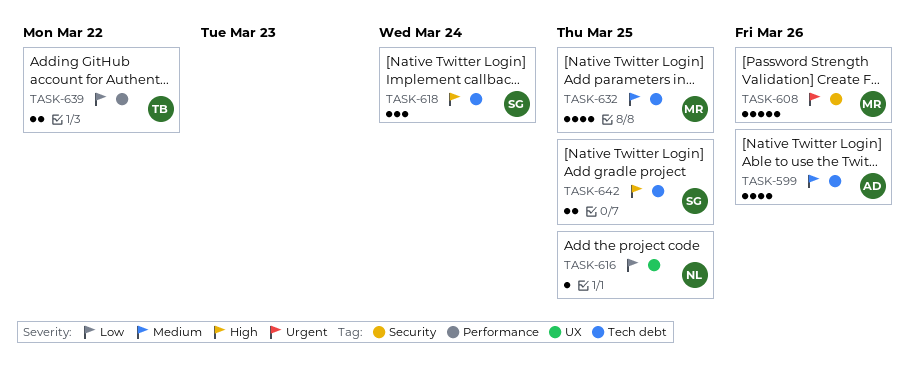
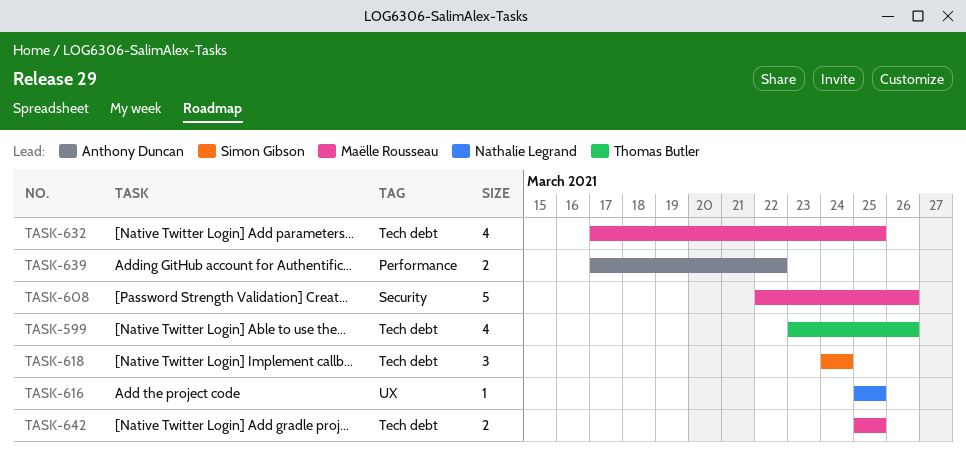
TASK-599, owner: Anthony Duncan -> Thomas Butler
TASK-639, owner: Thomas Butler -> Anthony Duncan
TASK-642, owner: Simon Gibson -> Maëlle Rousseau

